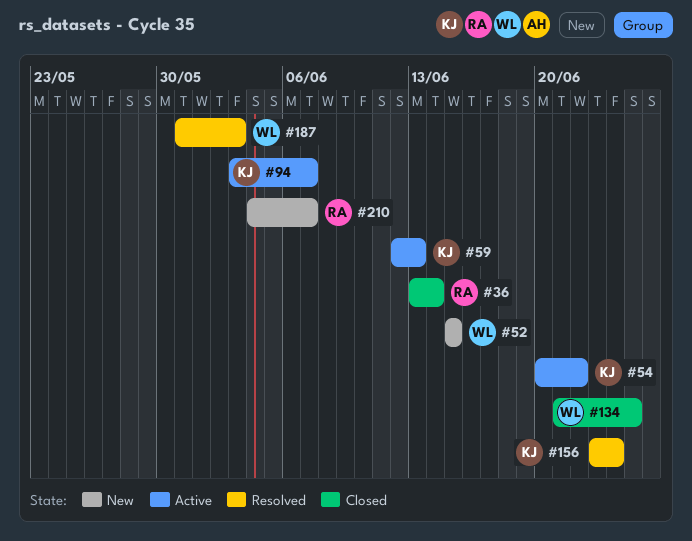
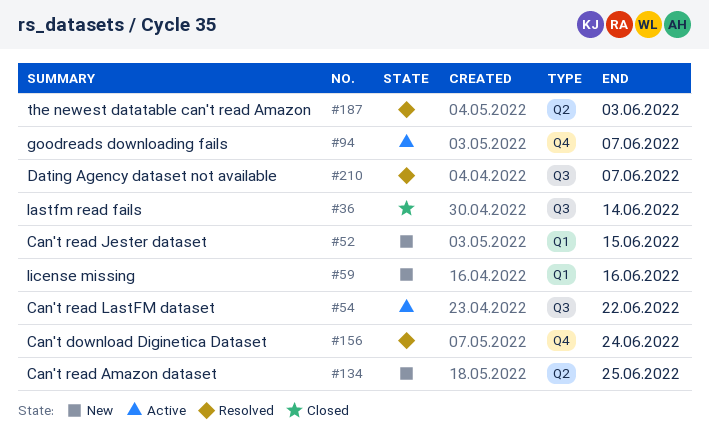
#59, status: Active -> New
#59, due: Jun 13 -> Jun 16
#134, status: Closed -> New
#210, status: New -> Resolved

